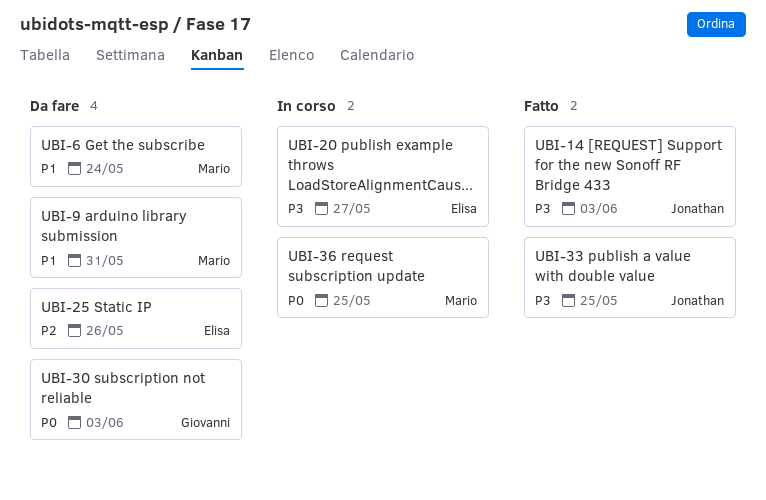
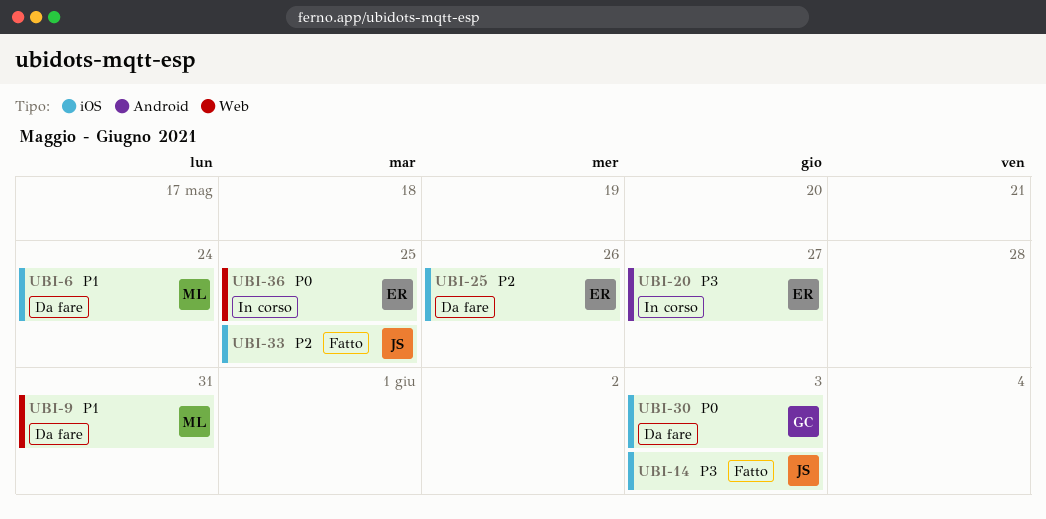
UBI-33, priority: P3 -> P2
UBI-36, owner: Mario -> Elisa

